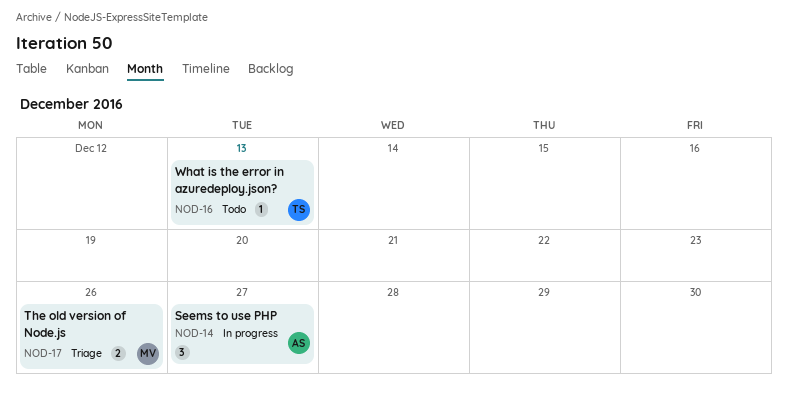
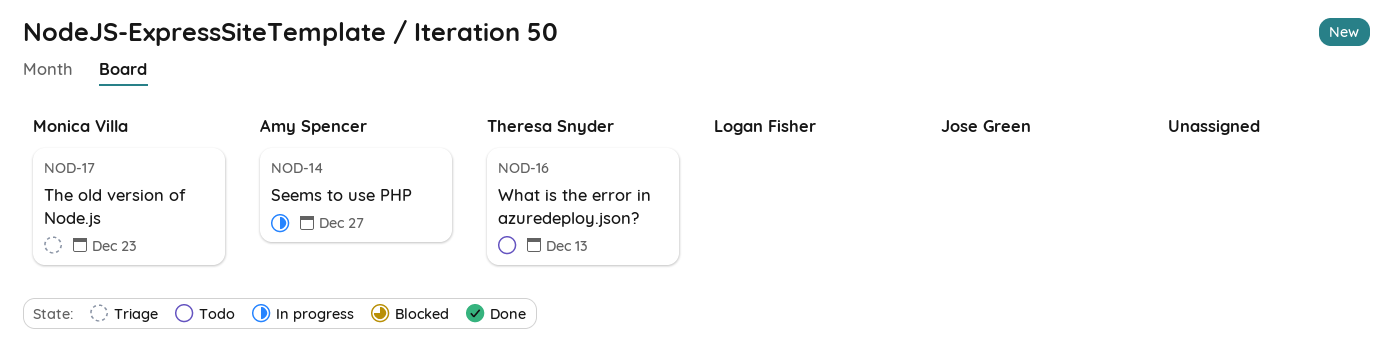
NOD-17, due: Dec 26 -> Dec 23

